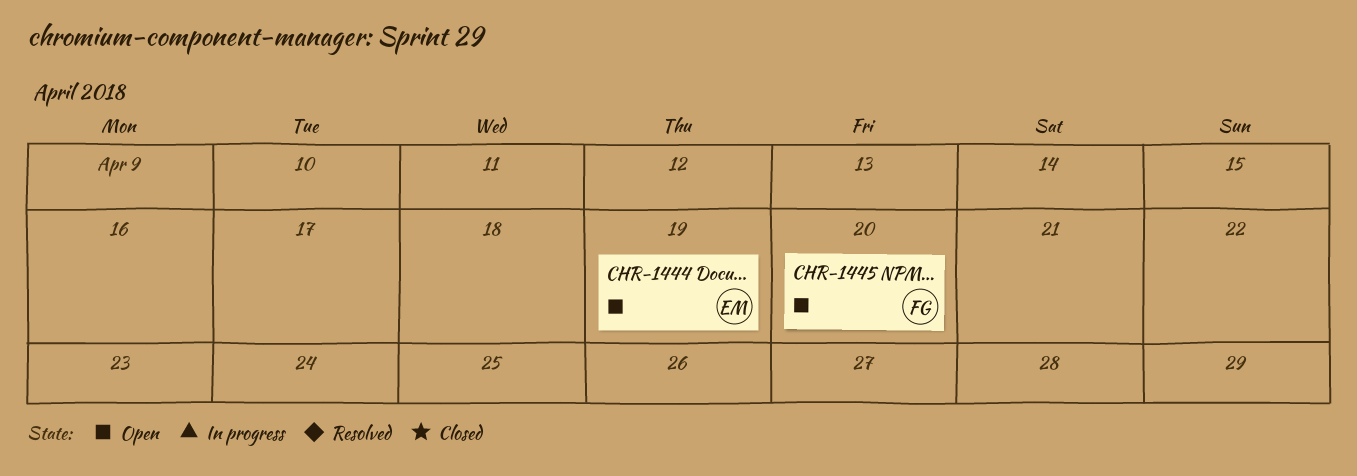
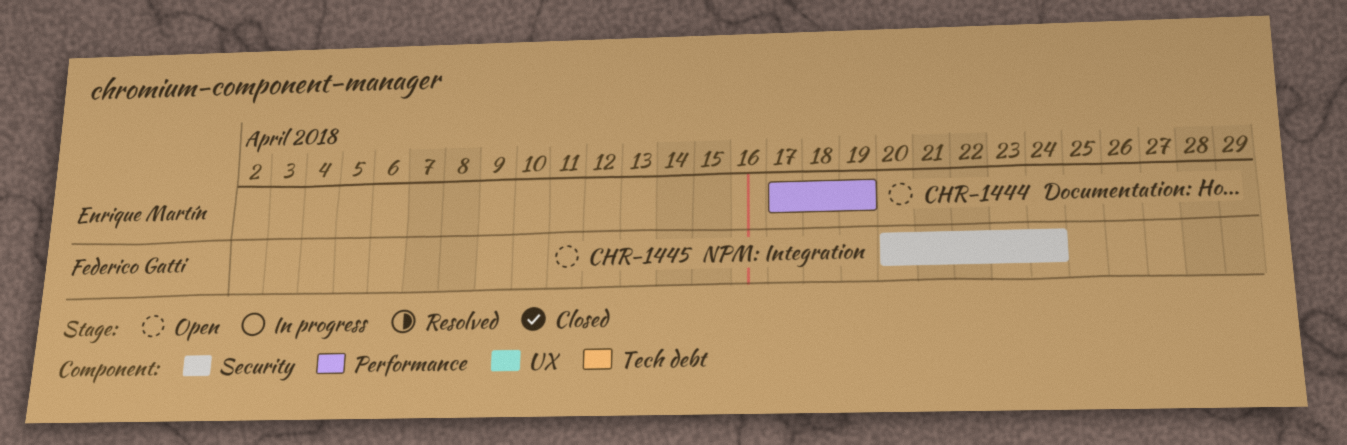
CHR-1445, due: Apr 20 -> Apr 24

